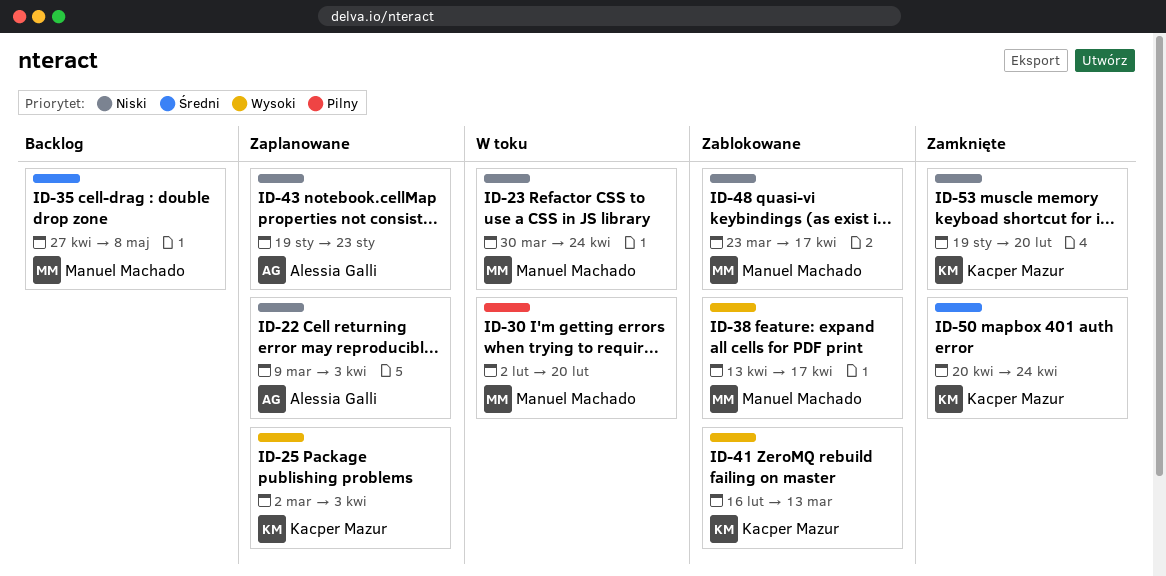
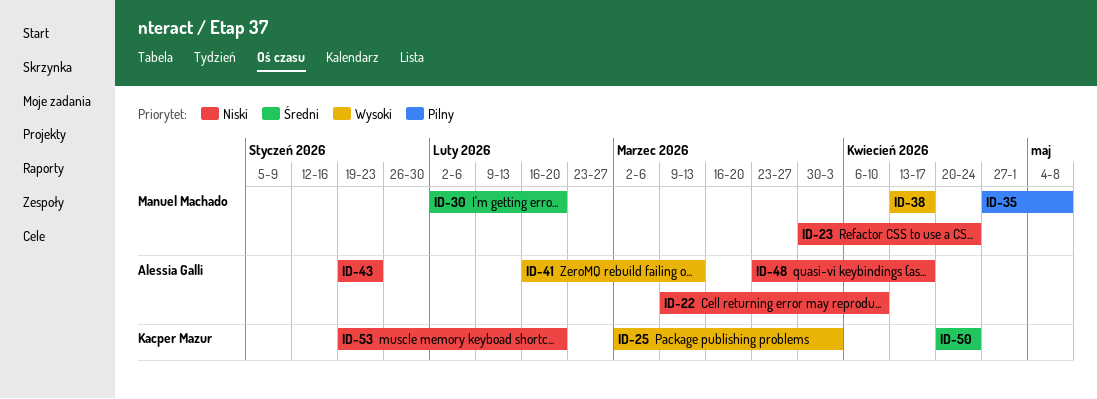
ID-22, due: Apr 3 -> Apr 10
ID-30, priority: Pilny -> Średni
ID-35, priority: Średni -> Pilny
ID-41, owner: Kacper Mazur -> Alessia Galli
ID-48, owner: Manuel Machado -> Alessia Galli

